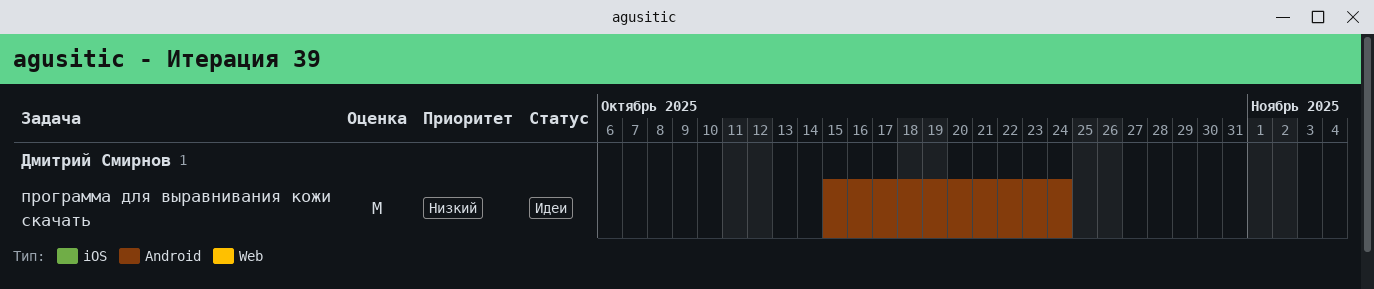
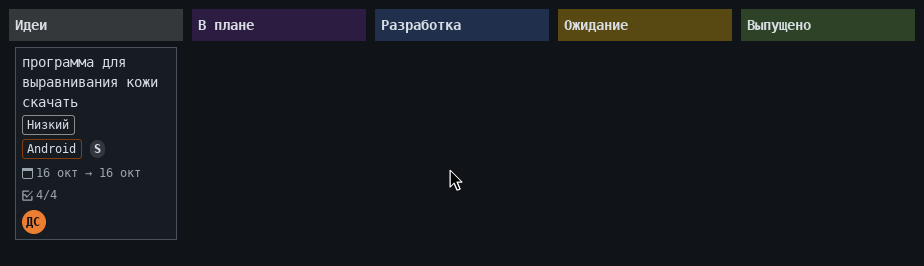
программа для выравнивания кожи скачать, estimate: M -> S
программа для выравнивания кожи скачать, start: Oct 15 -> Oct 16
программа для выравнивания кожи скачать, due: Oct 24 -> Oct 16

